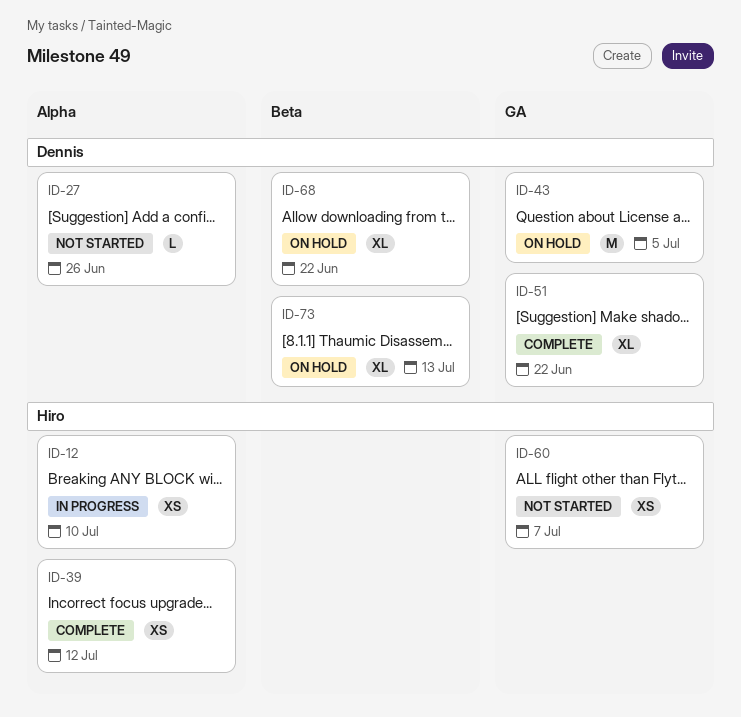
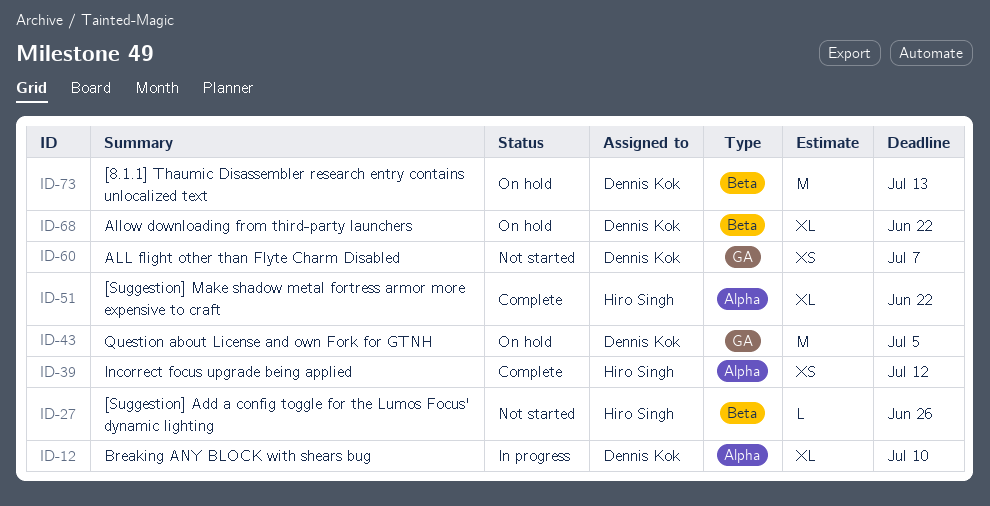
ID-12, owner: Hiro Singh -> Dennis Kok
ID-12, estimate: XS -> XL
ID-27, owner: Dennis Kok -> Hiro Singh
ID-27, label: Alpha -> Beta
ID-51, owner: Dennis Kok -> Hiro Singh
ID-51, label: GA -> Alpha
ID-60, owner: Hiro Singh -> Dennis Kok
ID-73, estimate: XL -> M

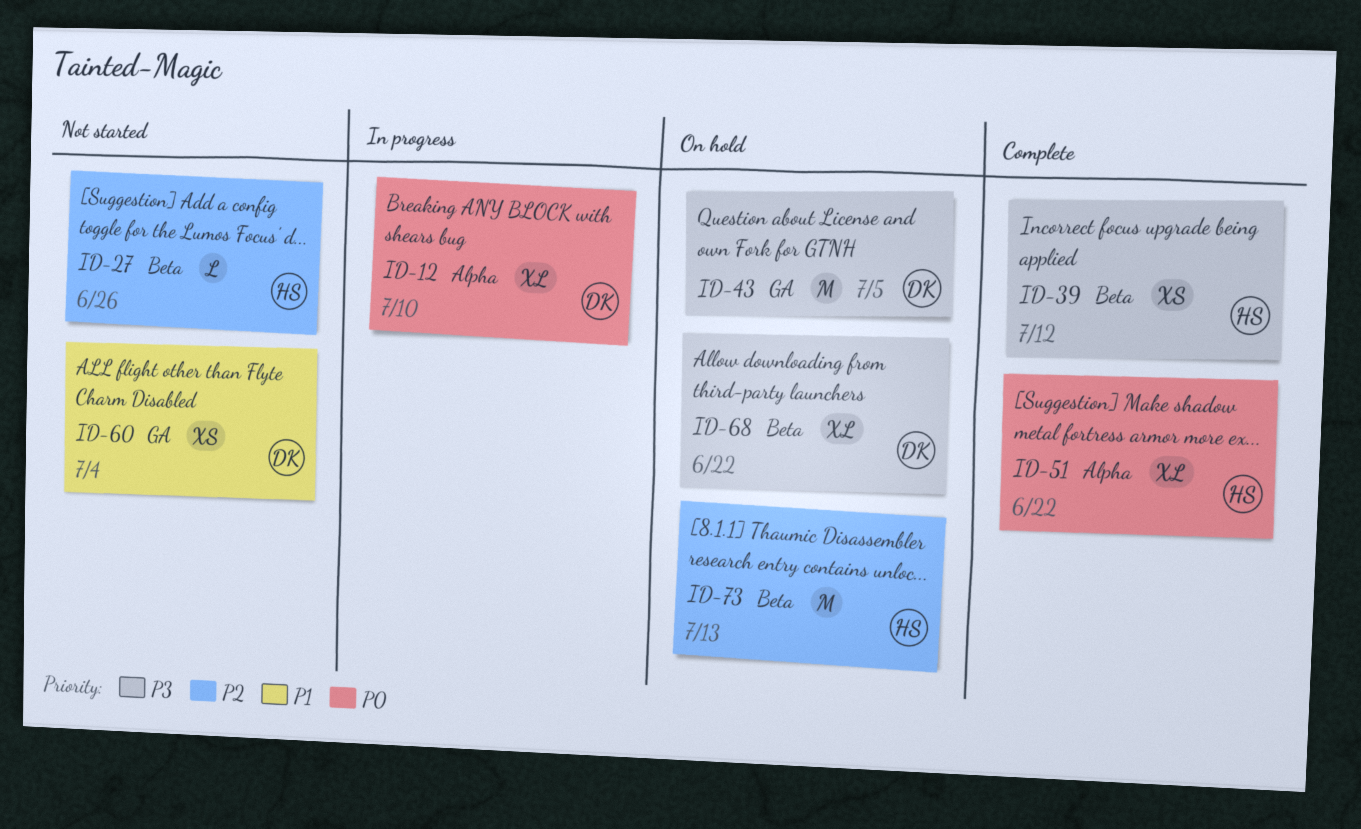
ID-39, label: Alpha -> Beta
ID-60, due: Jul 7 -> Jul 4
ID-73, owner: Dennis Kok -> Hiro Singh

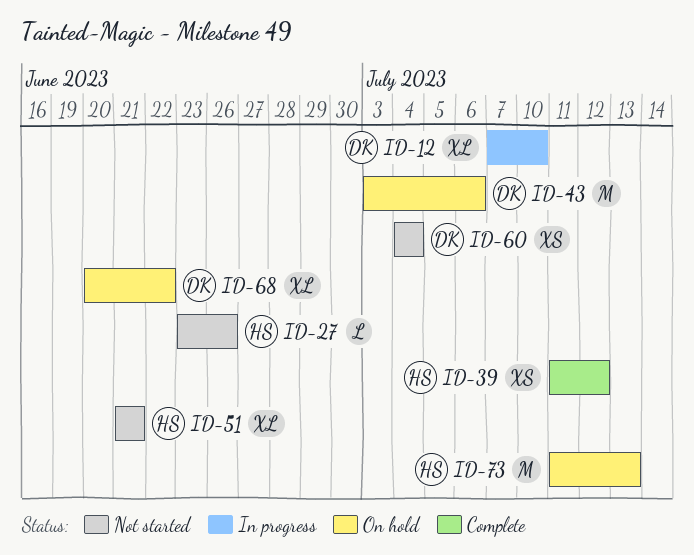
ID-43, due: Jul 5 -> Jul 6
ID-51, status: Complete -> Not started
ID-51, due: Jun 22 -> Jun 21

